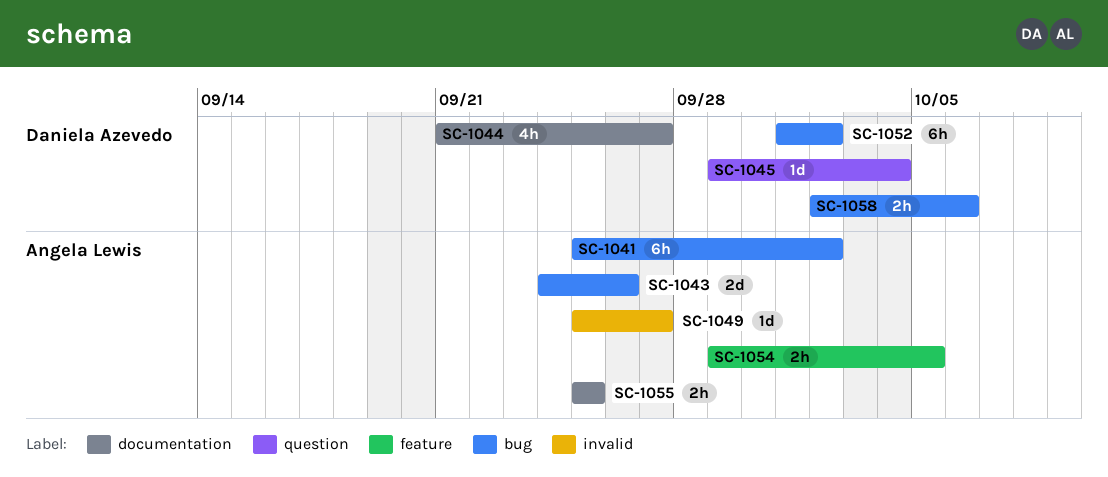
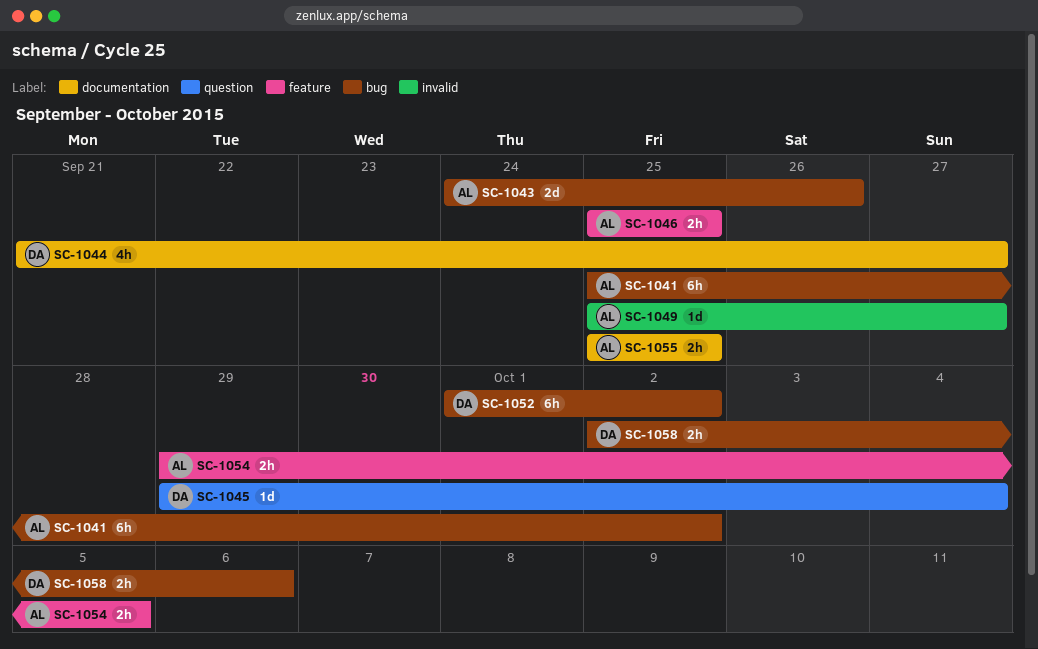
SC-1046: none -> present

